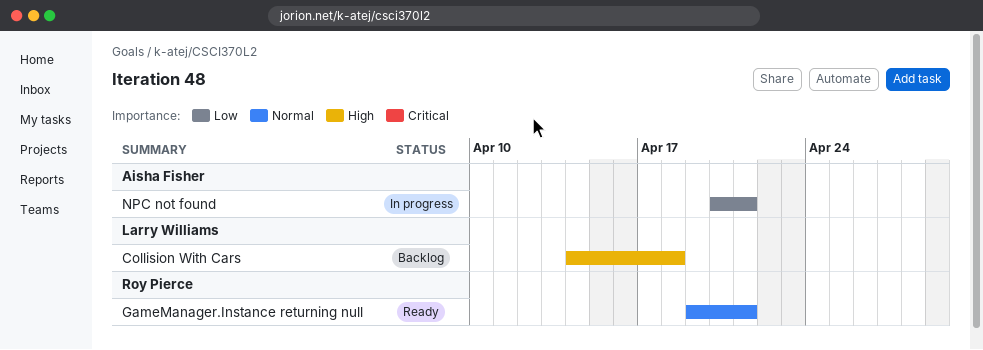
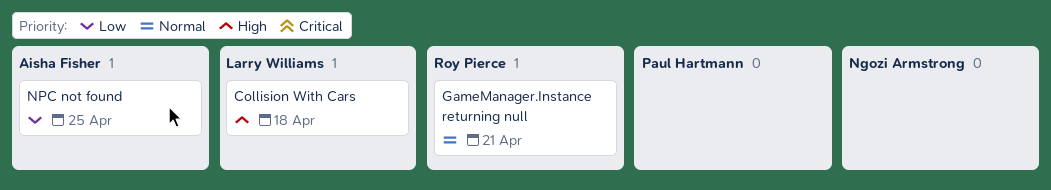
NPC not found, due: Apr 21 -> Apr 25

